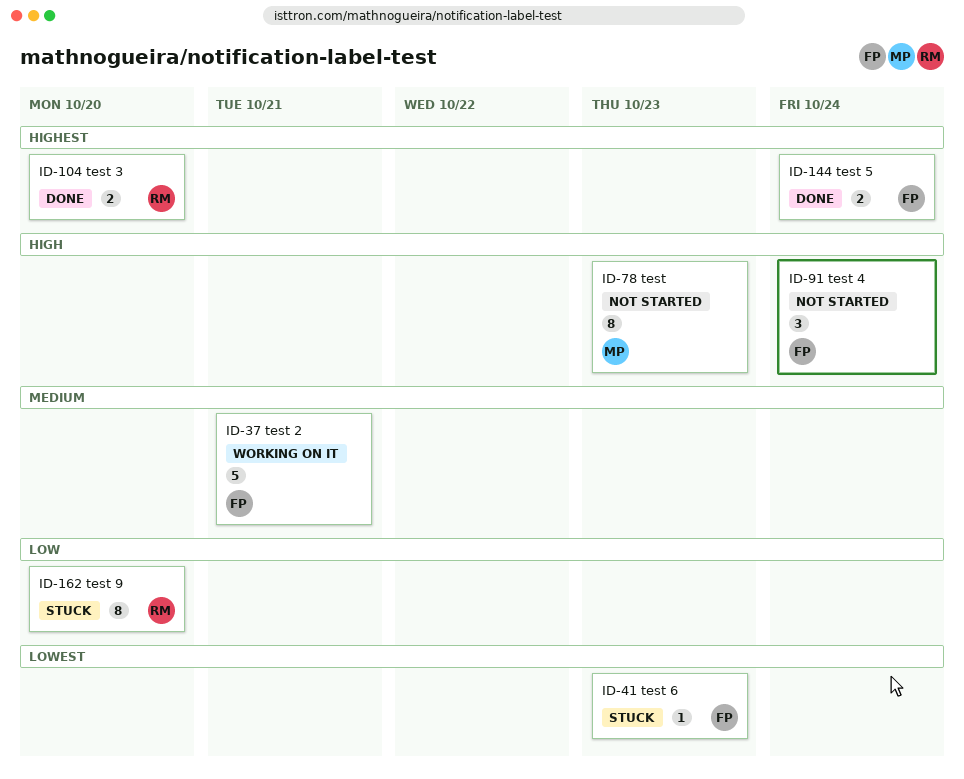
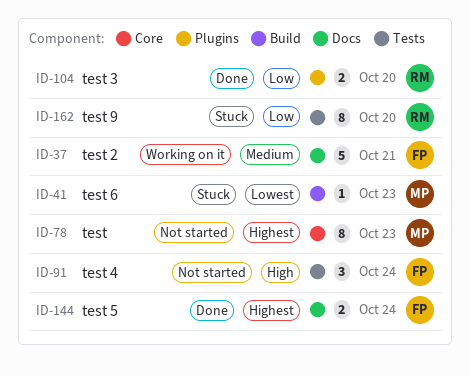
ID-41, owner: FP -> MP
ID-78, priority: High -> Highest
ID-104, priority: Highest -> Low

